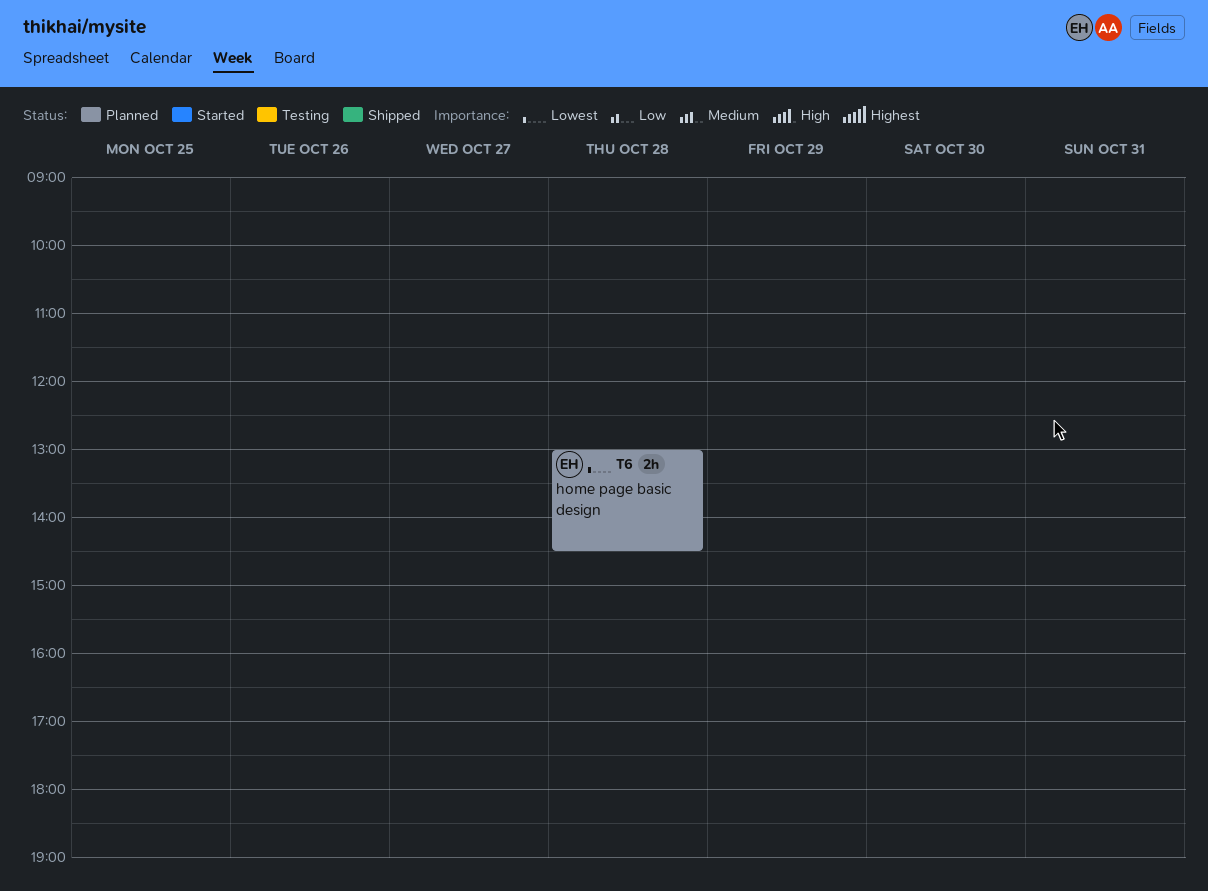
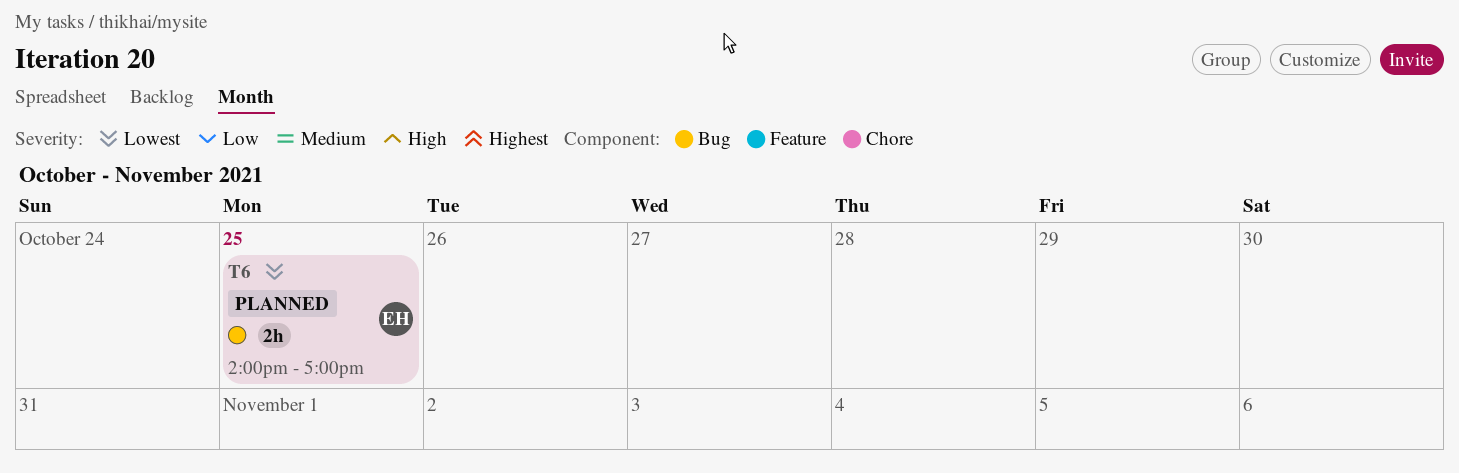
T6, day: Oct 28 -> Oct 25
T6, begins: 13:00 -> 14:00
T6, ends: 14:30 -> 17:00

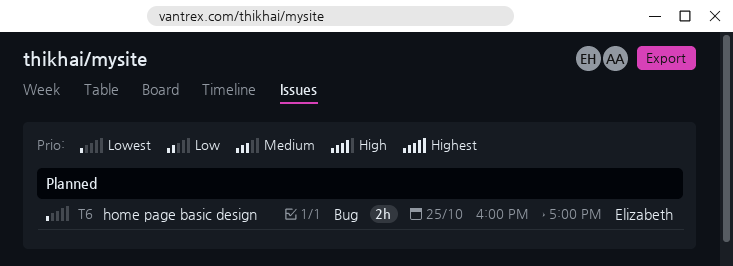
T6, begins: 14:00 -> 16:00

